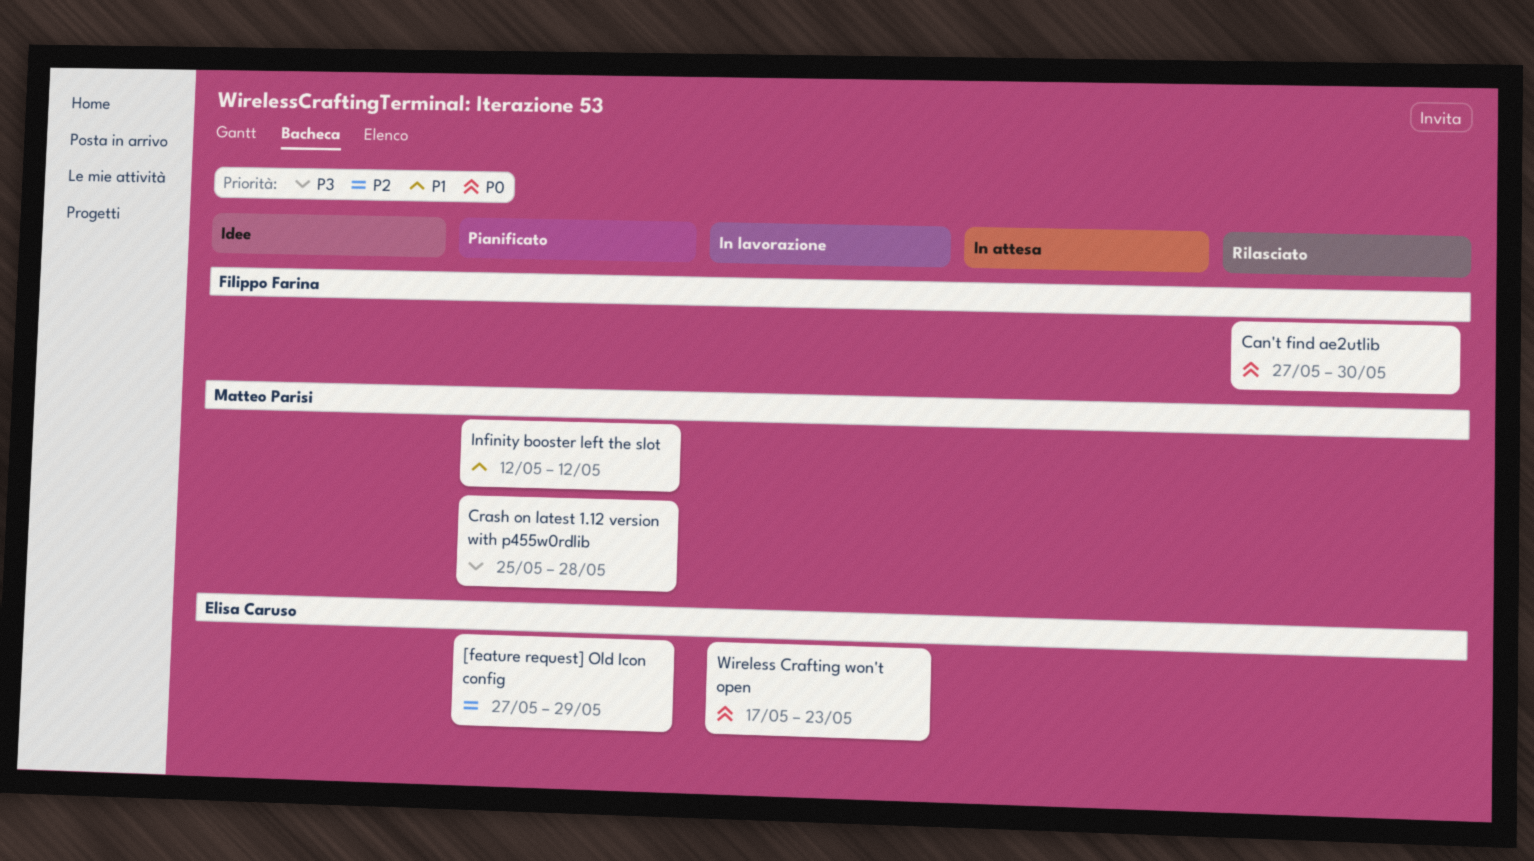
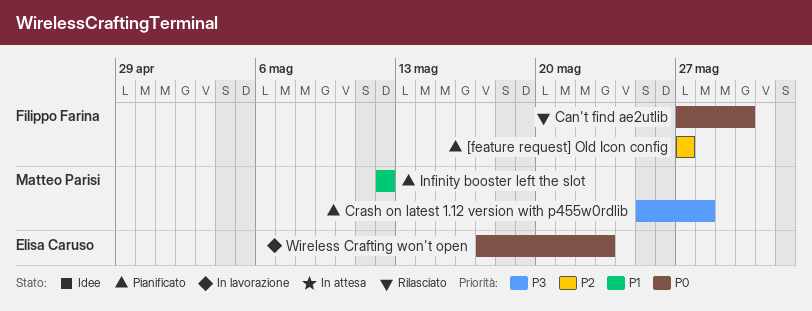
[feature request] Old Icon config, owner: Elisa Caruso -> Filippo Farina
[feature request] Old Icon config, due: May 29 -> May 27

